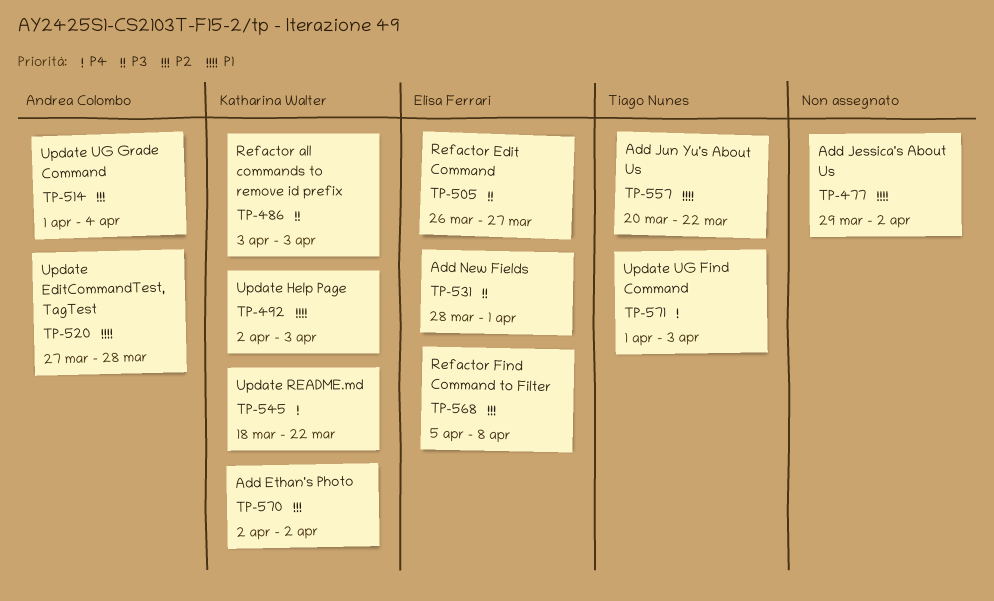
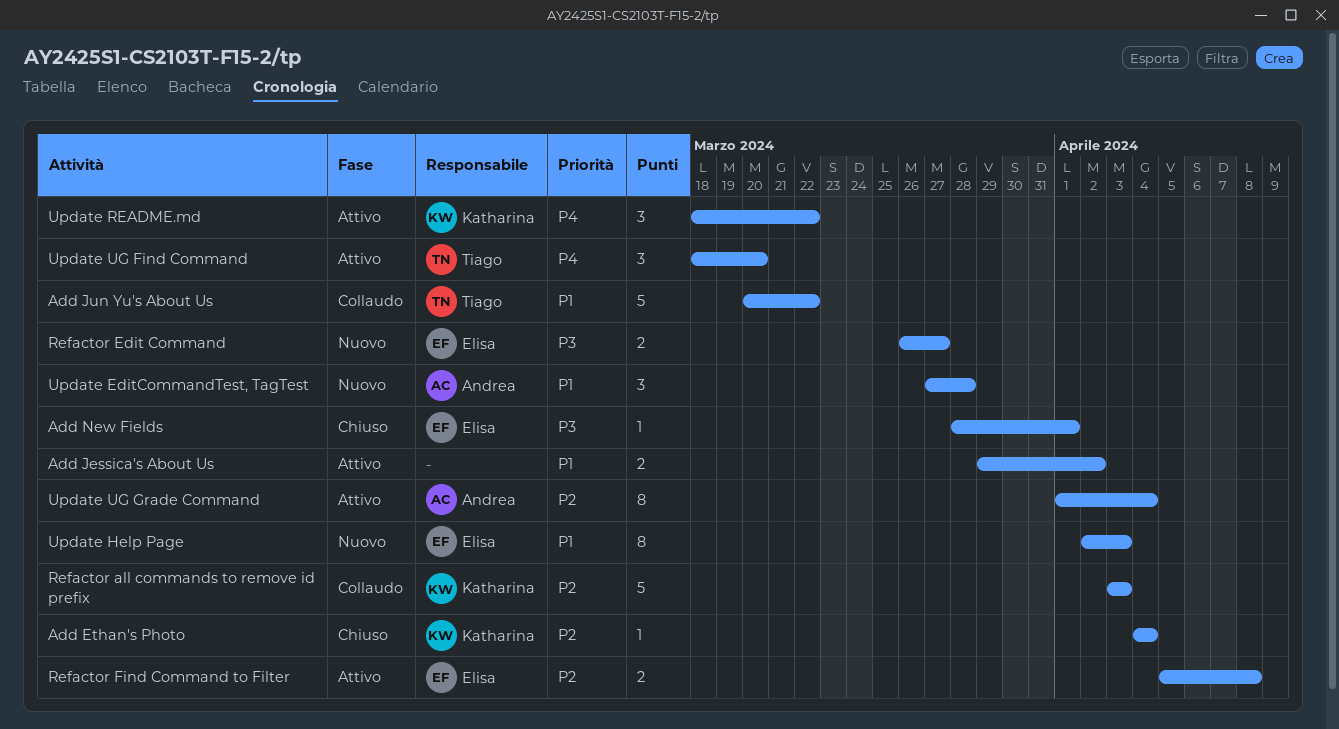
Add Ethan's Photo, start: Apr 2 -> Apr 4
Add Ethan's Photo, due: Apr 2 -> Apr 4
Refactor all commands to remove id prefix, priority: P3 -> P2
Update Help Page, owner: Katharina Walter -> Elisa Ferrari
Update UG Find Command, start: Apr 1 -> Mar 18
Update UG Find Command, due: Apr 3 -> Mar 20

